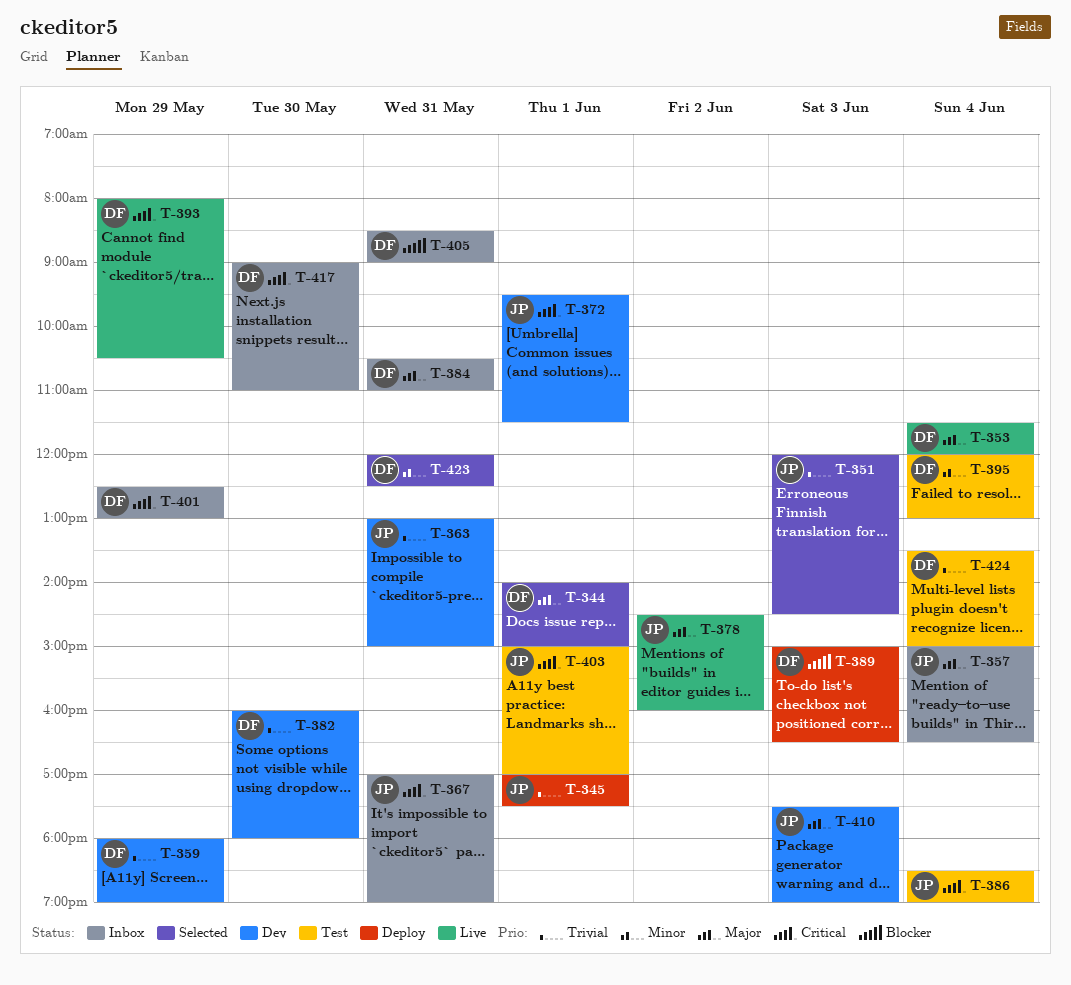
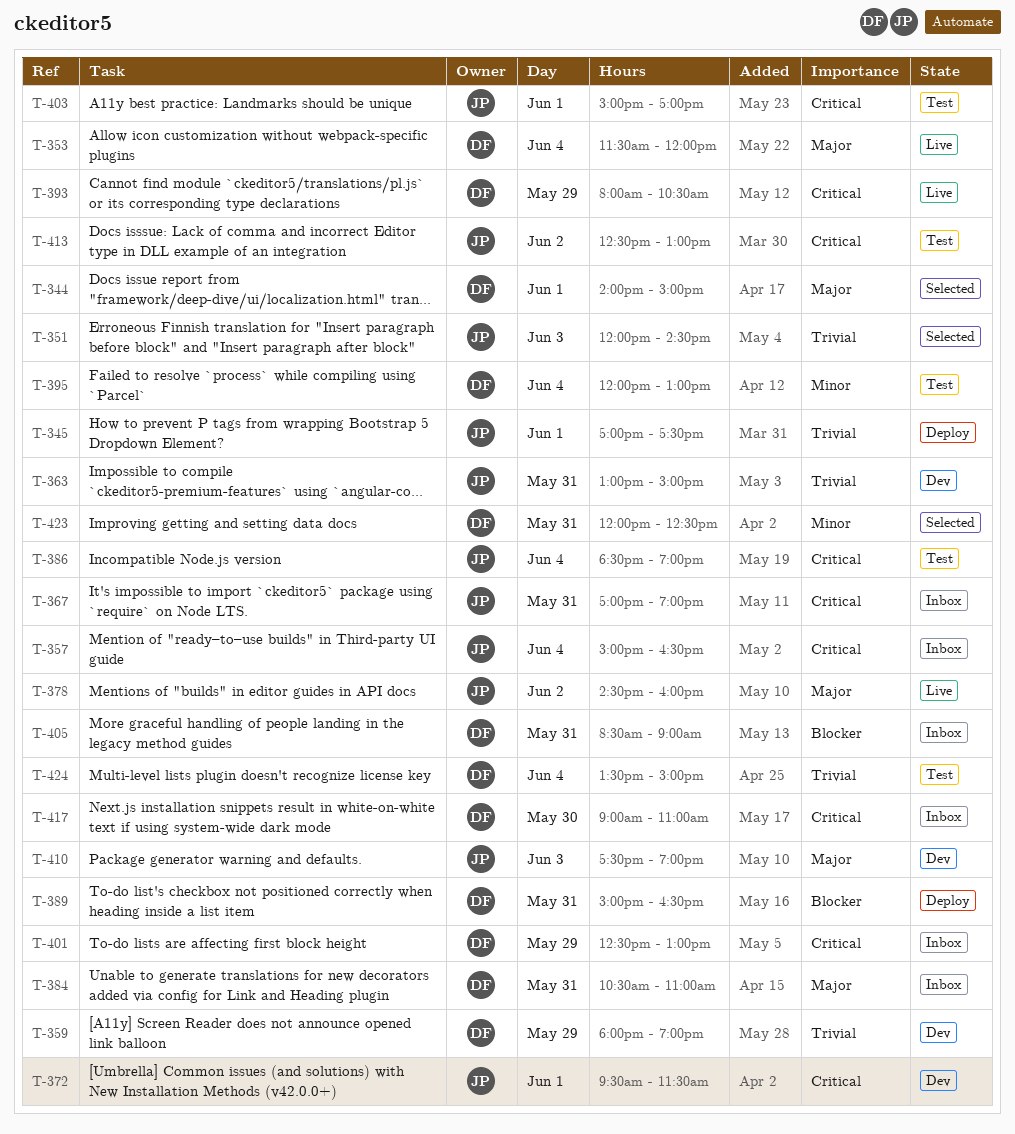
T-357, priority: Major -> Critical
T-382: present -> none
T-389, day: Jun 3 -> May 31
T-413: none -> present

